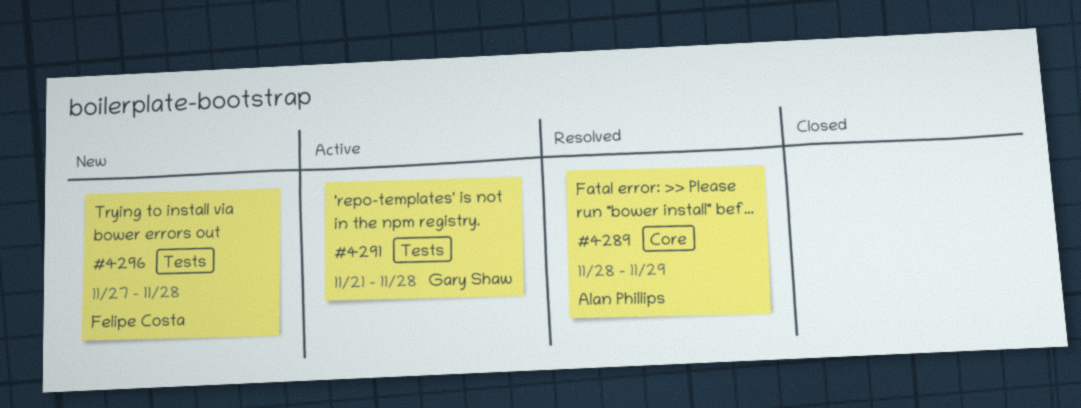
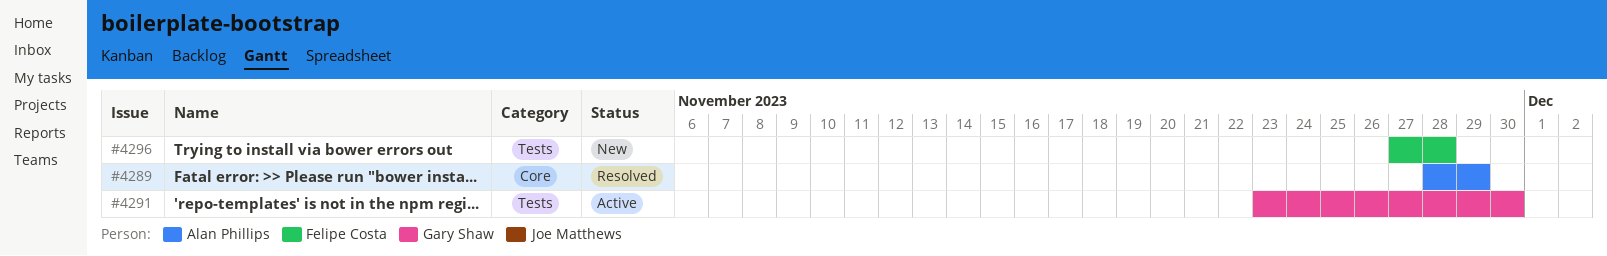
#4291, start: Nov 21 -> Nov 23
#4291, due: Nov 28 -> Nov 30

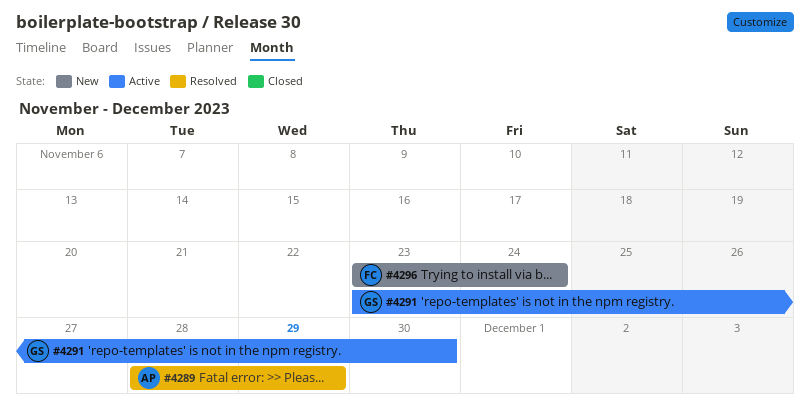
#4296, start: Nov 27 -> Nov 23
#4296, due: Nov 28 -> Nov 24

